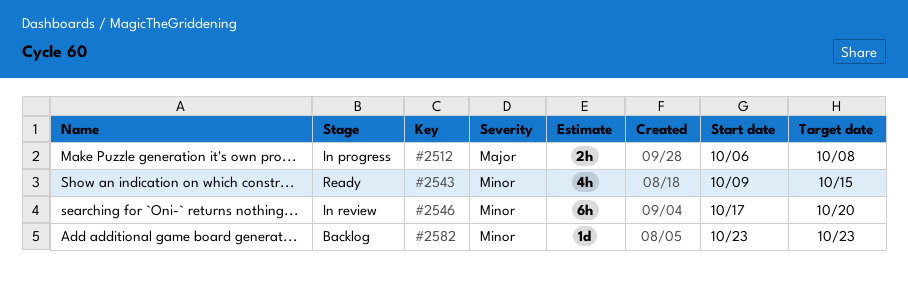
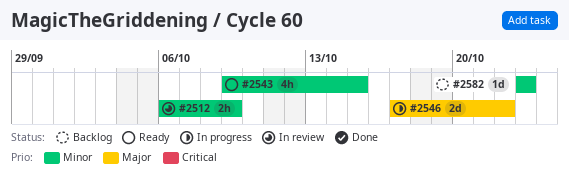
#2512, status: In progress -> In review
#2512, priority: Major -> Minor
#2512, due: Oct 8 -> Oct 9
#2546, status: In review -> In progress
#2546, priority: Minor -> Major
#2546, estimate: 6h -> 2d
#2546, due: Oct 20 -> Oct 22

